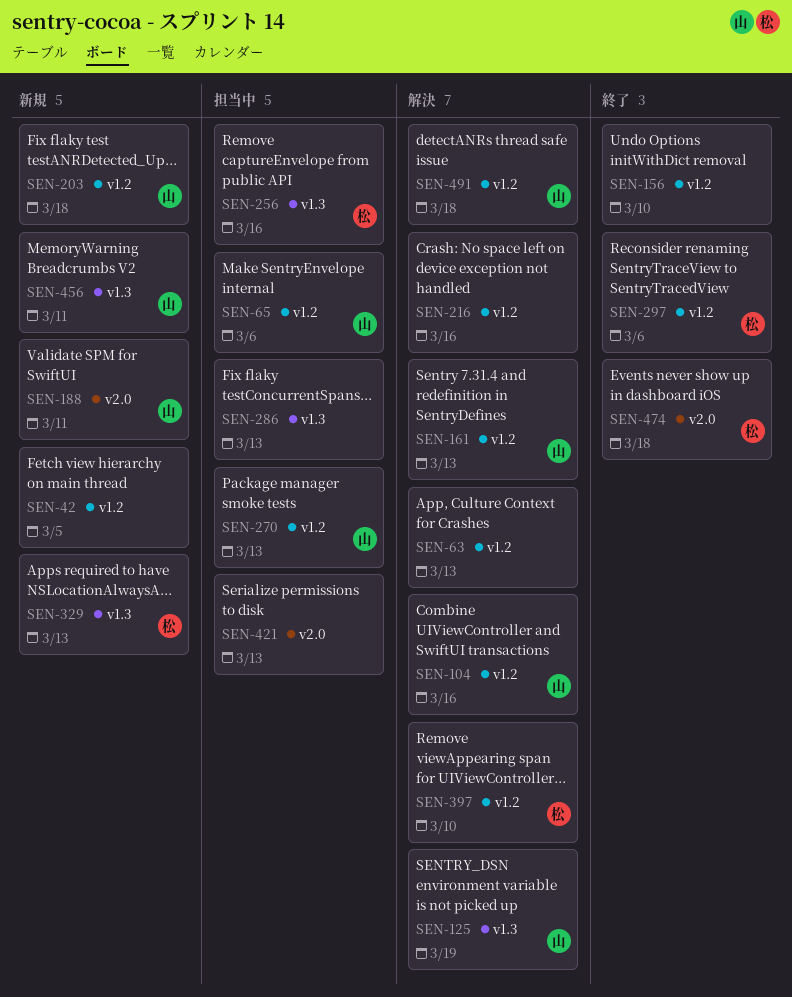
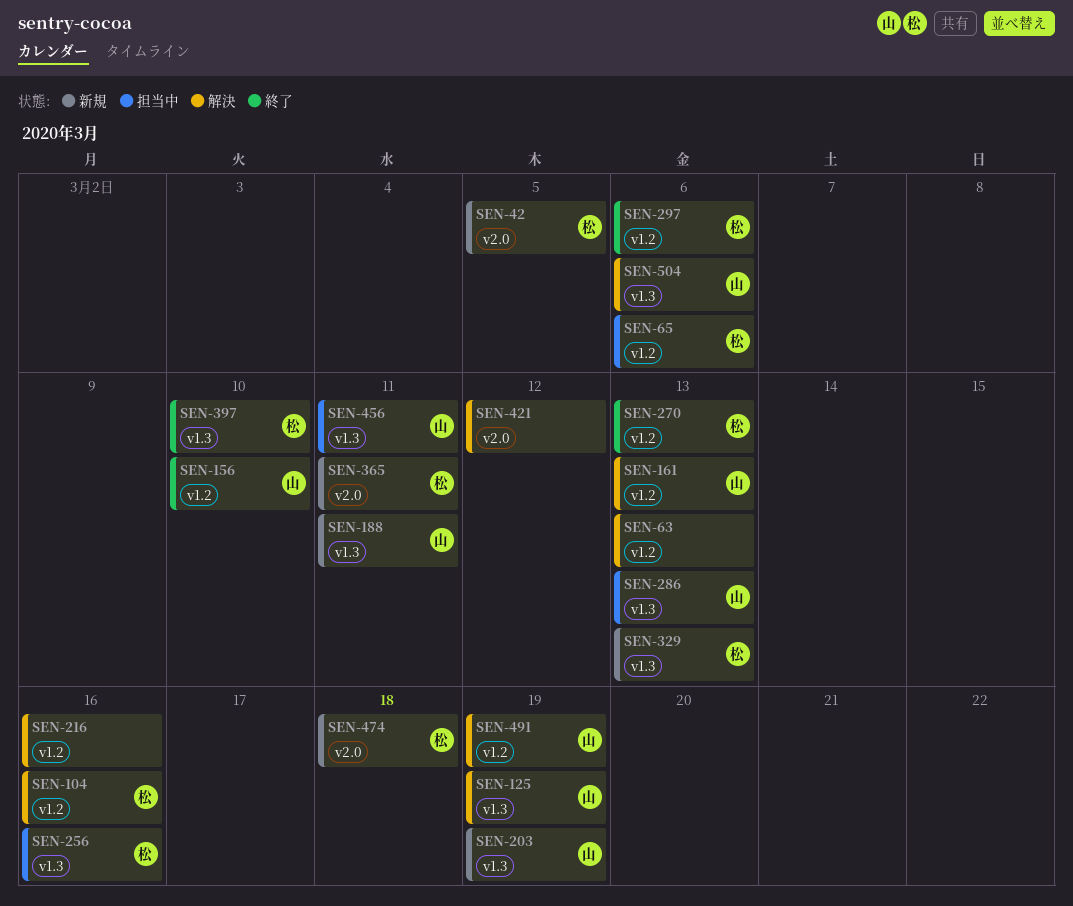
SEN-42, owner: none -> 松
SEN-42, label: v1.2 -> v2.0
SEN-65, owner: 山 -> 松
SEN-104, owner: 山 -> 松
SEN-156, owner: none -> 山
SEN-188, label: v2.0 -> v1.3
SEN-203, label: v1.2 -> v1.3
SEN-203, due: Mar 18 -> Mar 19
SEN-270, status: 担当中 -> 終了
SEN-270, owner: 山 -> 松
SEN-286, owner: none -> 山
SEN-365: none -> present
SEN-397, status: 解決 -> 終了
SEN-397, label: v1.2 -> v1.3
SEN-421, status: 担当中 -> 解決
SEN-421, due: Mar 13 -> Mar 12
SEN-456, status: 新規 -> 担当中
SEN-474, status: 終了 -> 新規
SEN-491, due: Mar 18 -> Mar 19
SEN-504: none -> present

